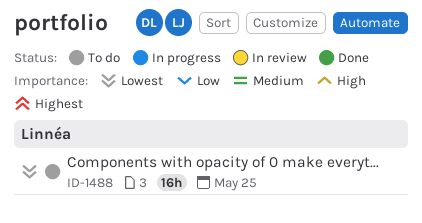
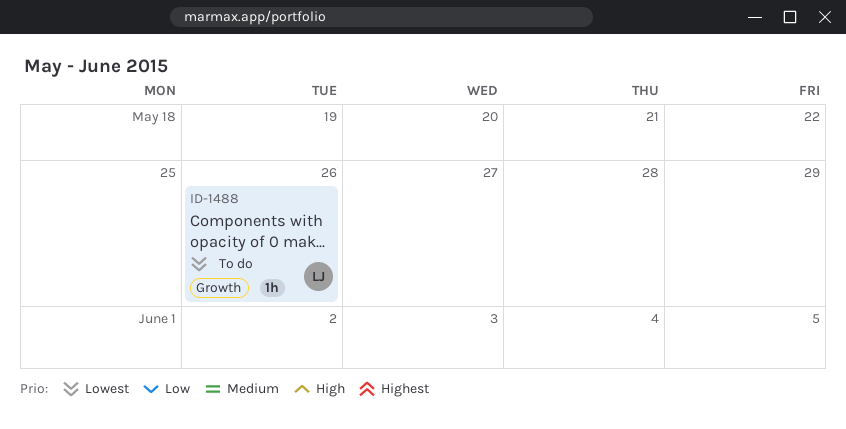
ID-1488, estimate: 16h -> 1h
ID-1488, due: May 25 -> May 26

